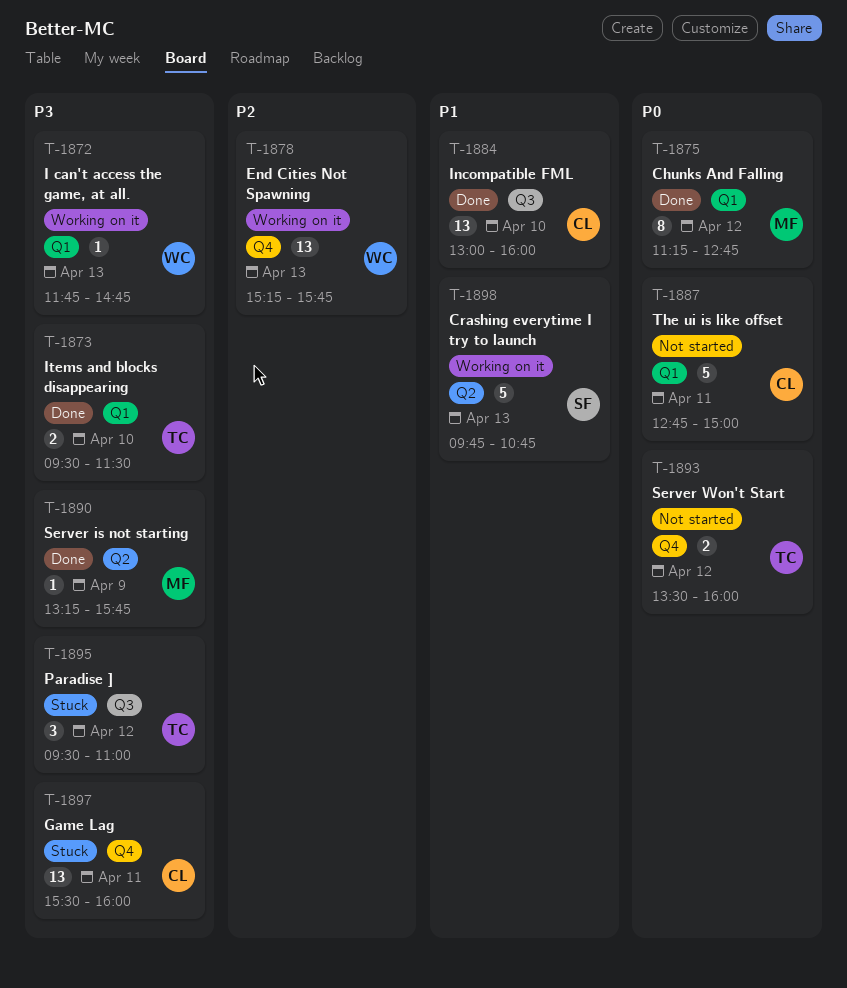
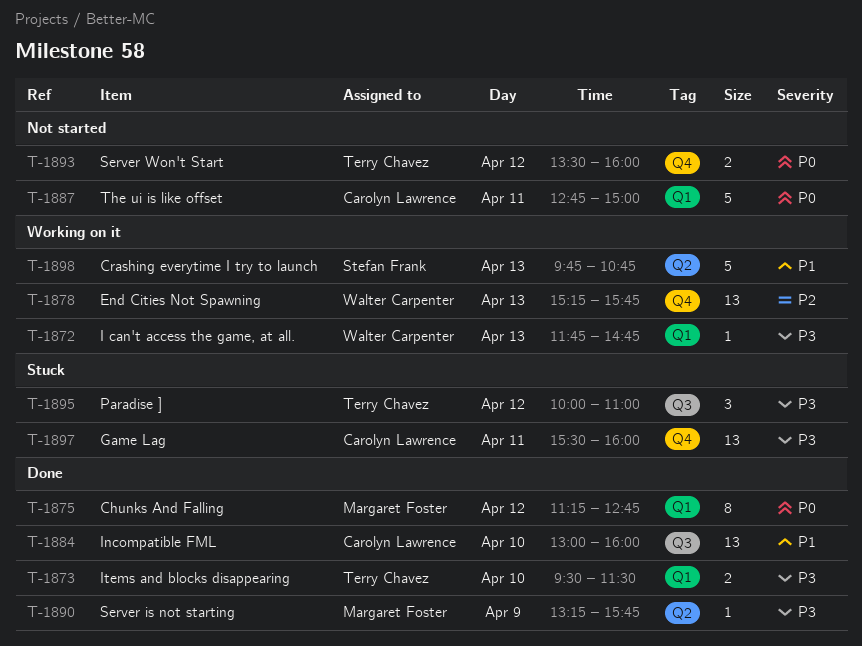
T-1895, begins: 09:30 -> 10:00

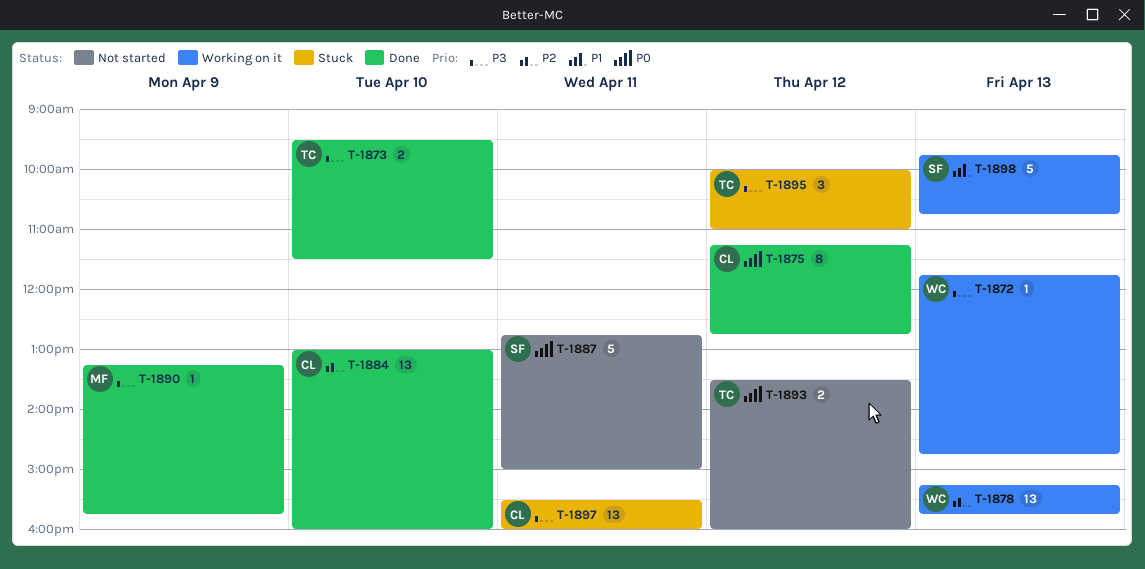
T-1875, owner: Margaret Foster -> Carolyn Lawrence
T-1884, priority: P1 -> P2
T-1887, owner: Carolyn Lawrence -> Stefan Frank

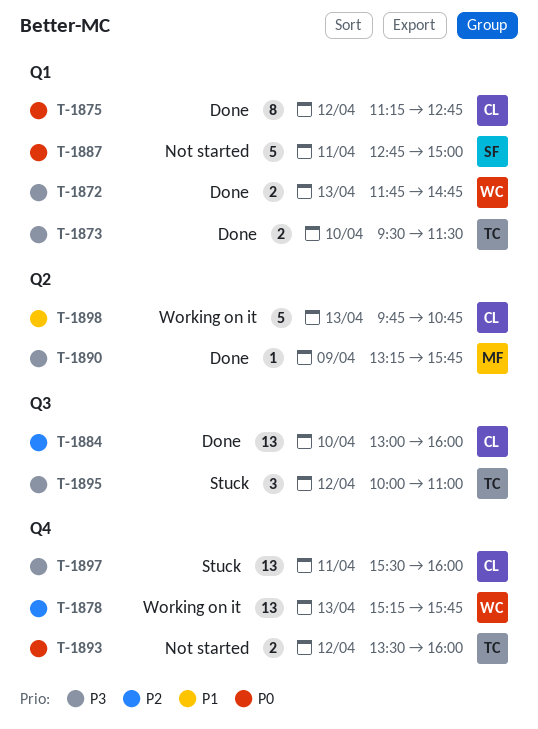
T-1872, status: Working on it -> Done
T-1872, estimate: 1 -> 2
T-1898, owner: SF -> CL

